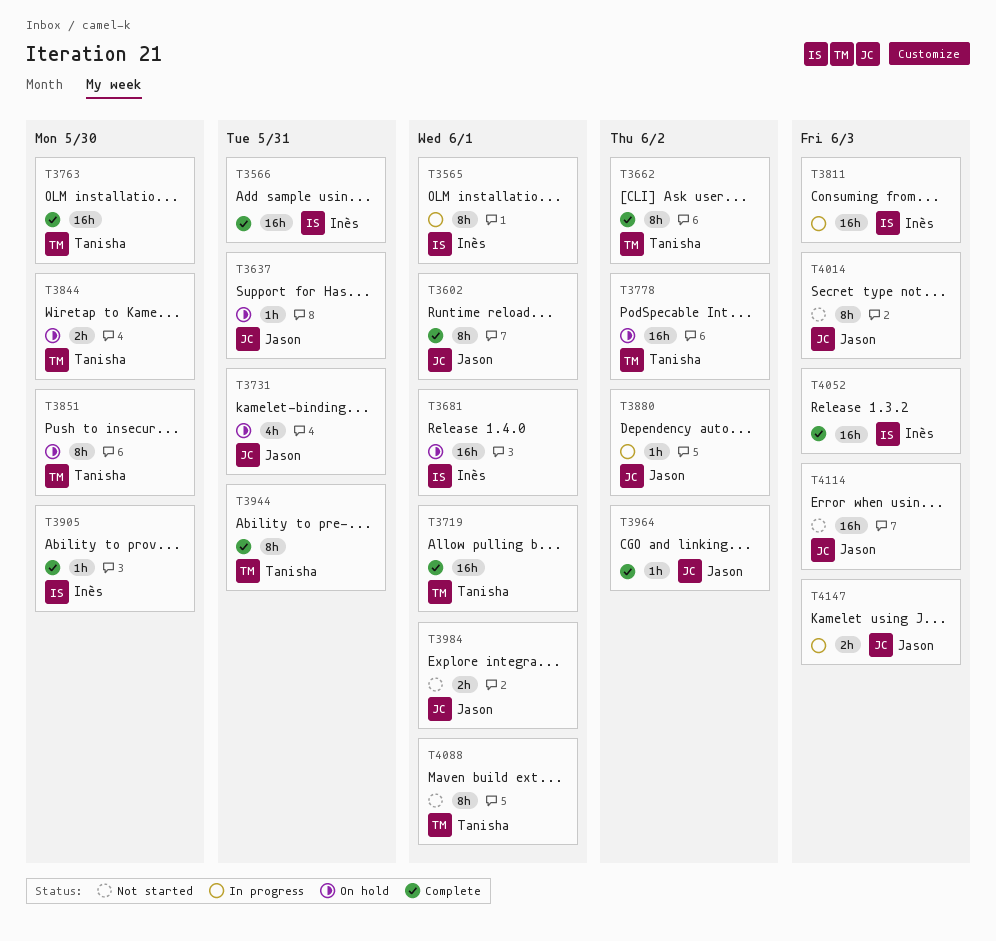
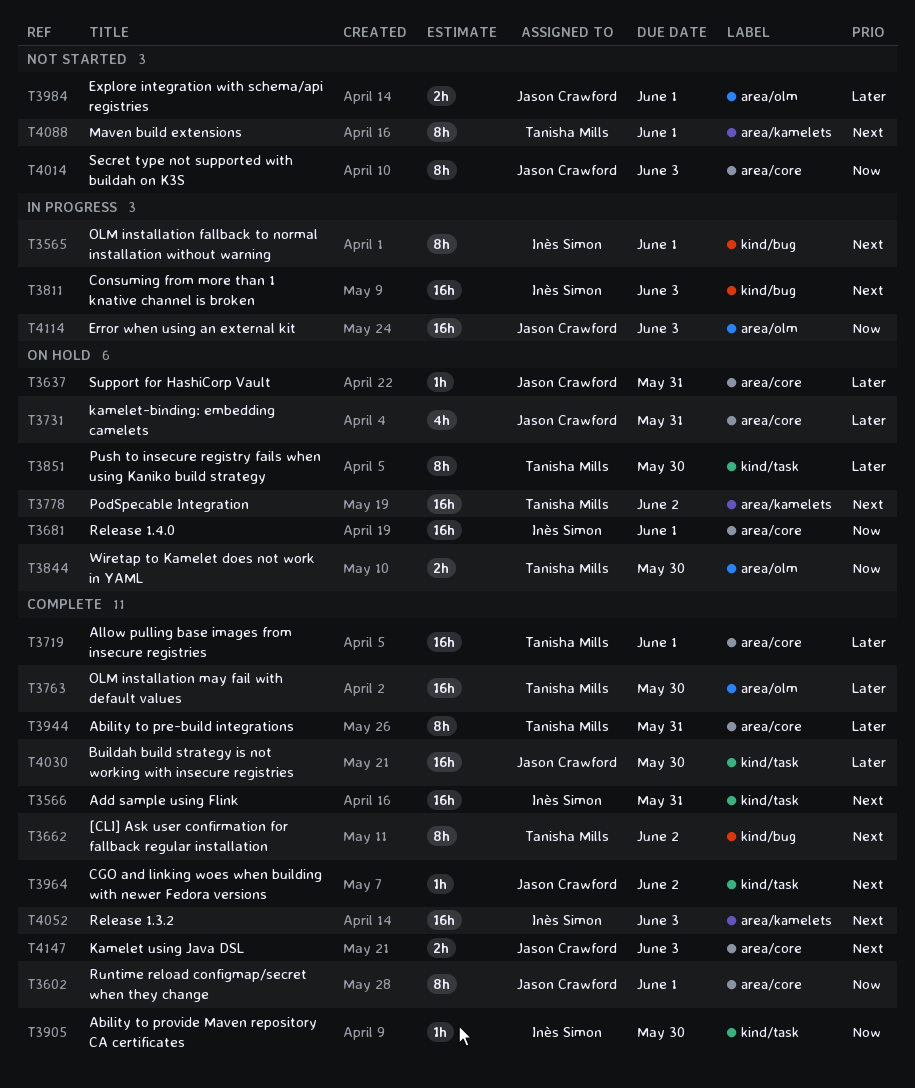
T3880: present -> none
T4030: none -> present
T4114, status: Not started -> In progress
T4147, status: In progress -> Complete

